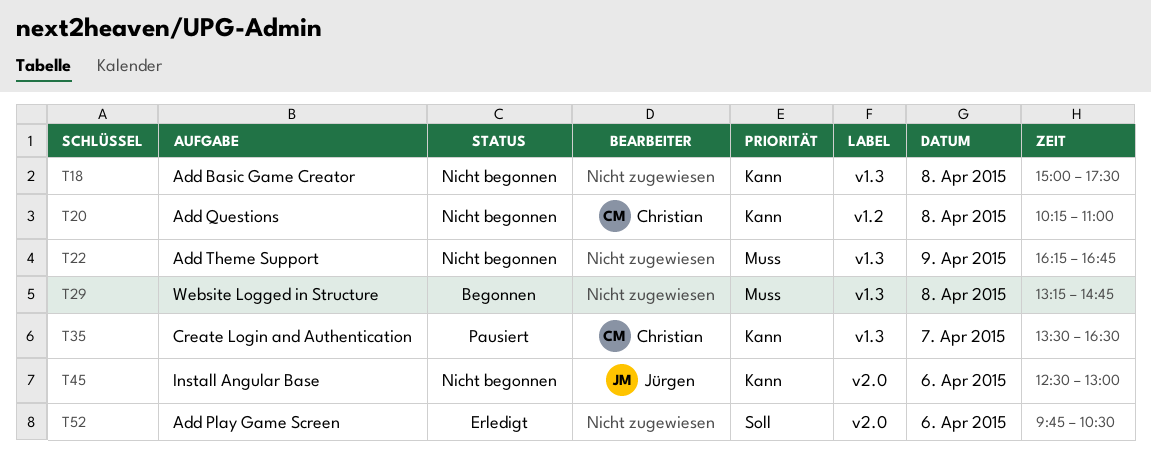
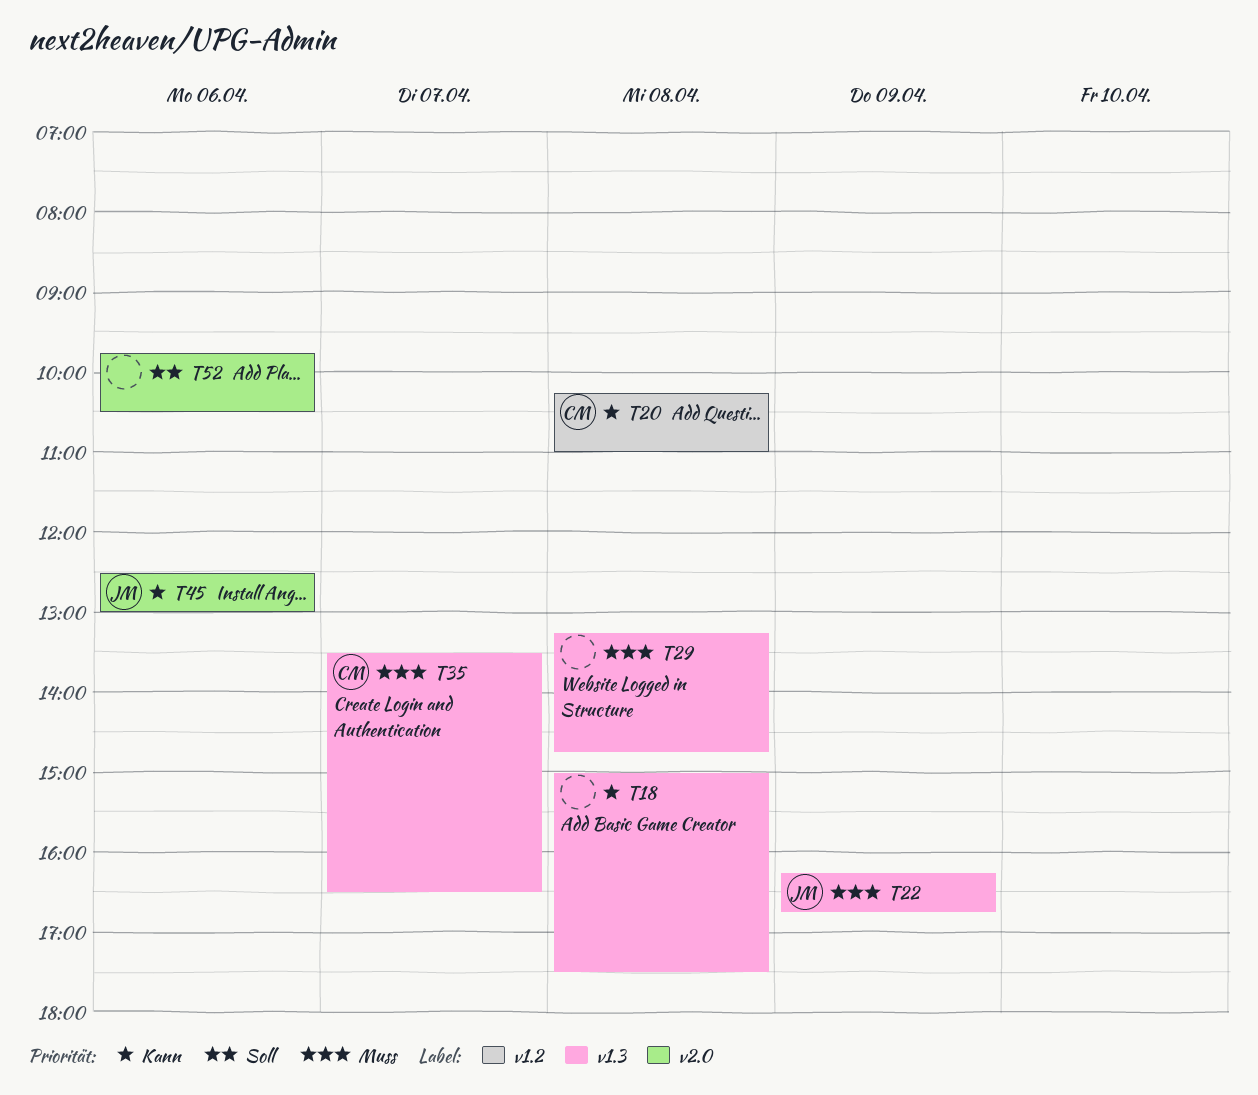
T22, owner: none -> Jürgen
T35, priority: Kann -> Muss

